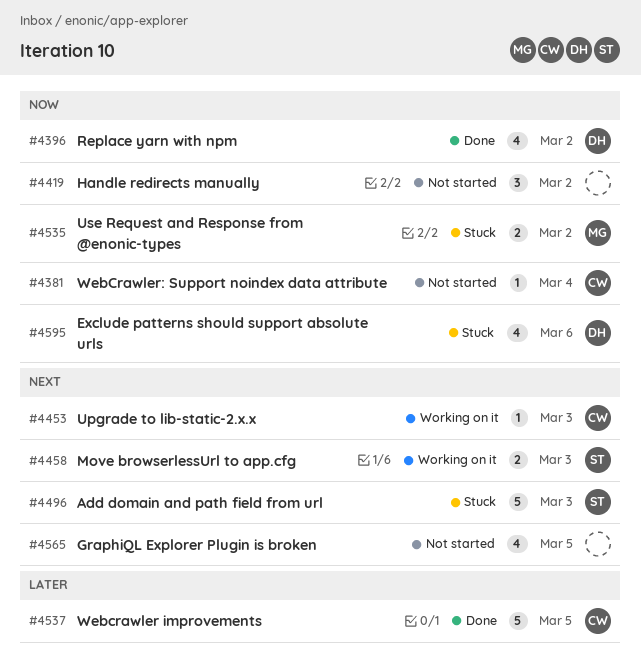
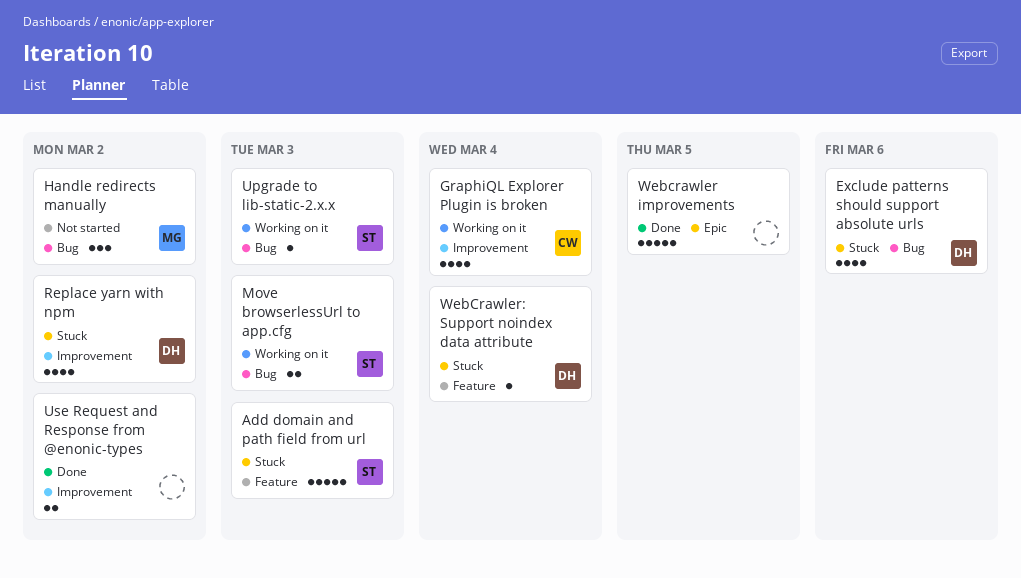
GraphiQL Explorer Plugin is broken, status: Not started -> Working on it
GraphiQL Explorer Plugin is broken, owner: none -> CW
GraphiQL Explorer Plugin is broken, due: Mar 5 -> Mar 4
Handle redirects manually, owner: none -> MG
Replace yarn with npm, status: Done -> Stuck
Upgrade to lib-static-2.x.x, owner: CW -> ST
Use Request and Response from @enonic-types, status: Stuck -> Done
Use Request and Response from @enonic-types, owner: MG -> none
Webcrawler improvements, owner: CW -> none
WebCrawler: Support noindex data attribute, status: Not started -> Stuck
WebCrawler: Support noindex data attribute, owner: CW -> DH

